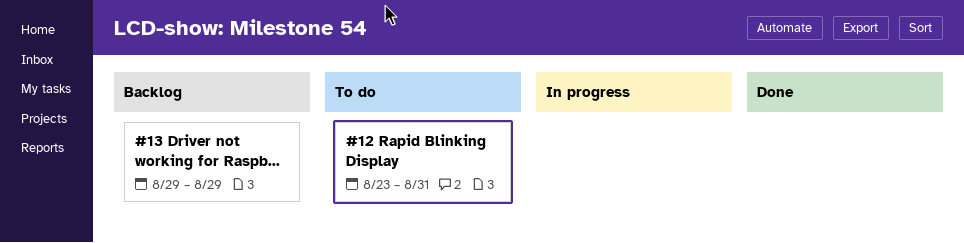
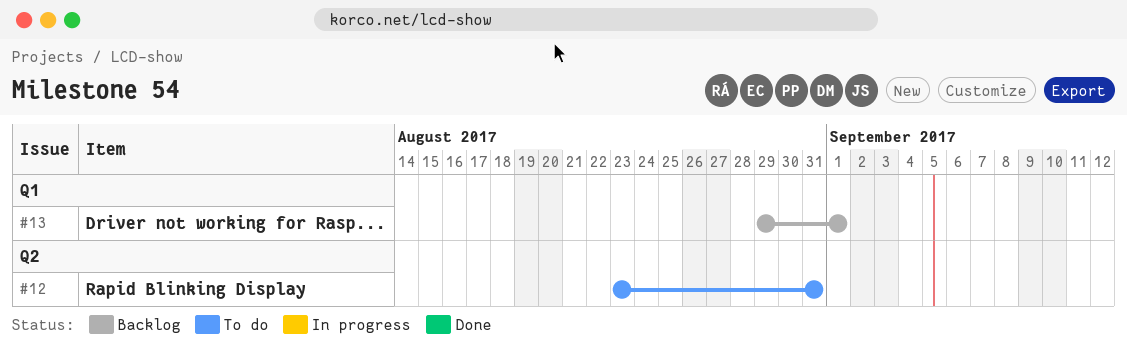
#13, due: Aug 29 -> Sep 1

